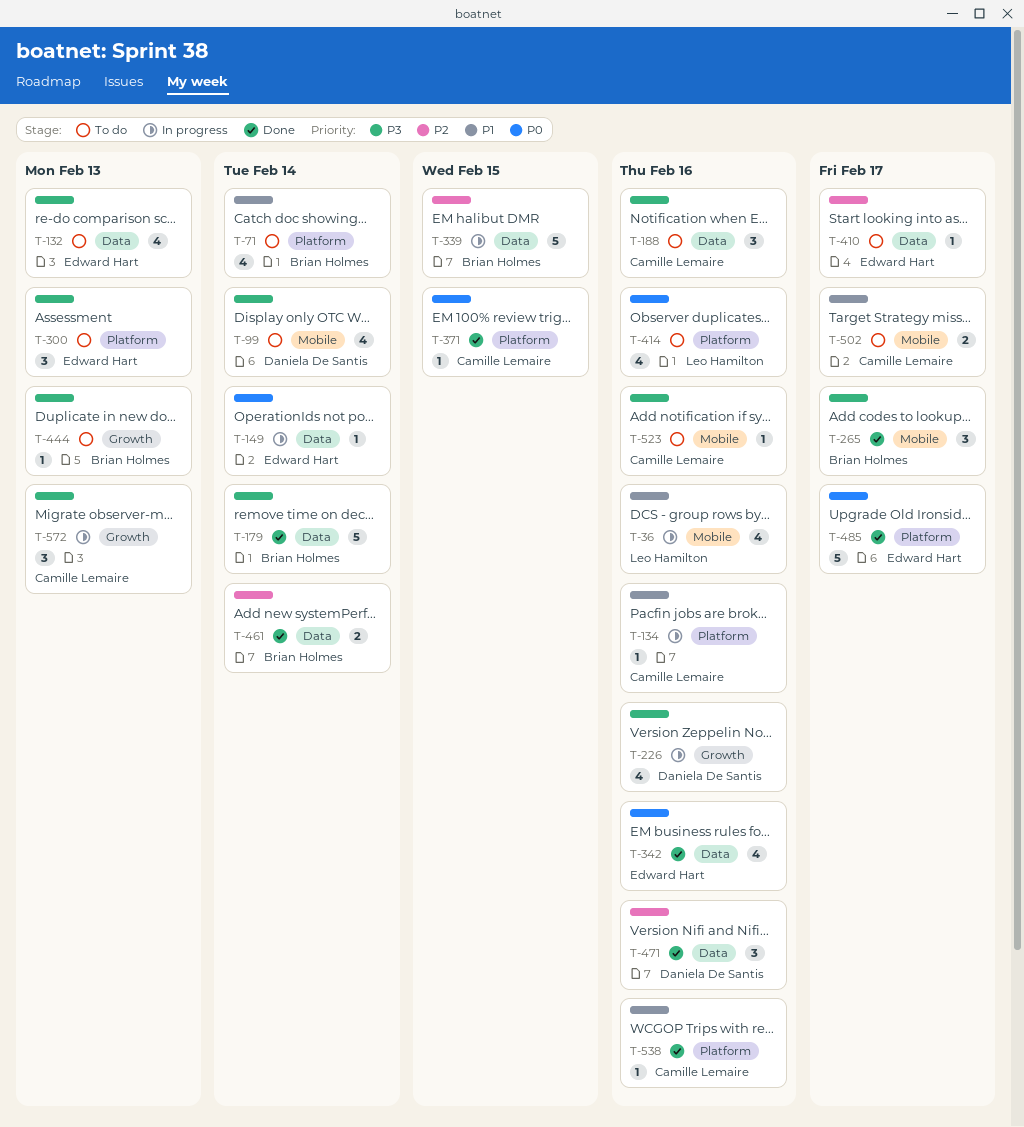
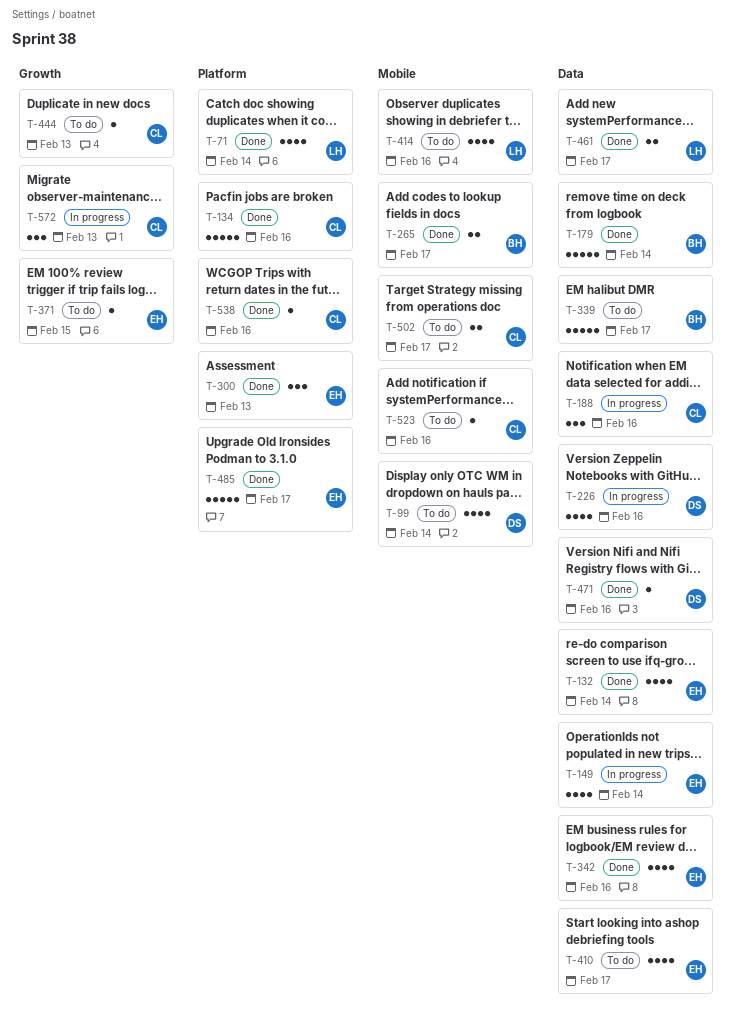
T-36: present -> none
T-71, status: To do -> Done
T-71, owner: Brian Holmes -> Leo Hamilton
T-132, status: To do -> Done
T-132, due: Feb 13 -> Feb 14
T-134, status: In progress -> Done
T-134, estimate: 1 -> 5
T-149, estimate: 1 -> 4
T-188, status: To do -> In progress
T-226, label: Growth -> Data
T-265, estimate: 3 -> 2
T-300, status: To do -> Done
T-339, status: In progress -> To do
T-339, due: Feb 15 -> Feb 17
T-371, status: Done -> To do
T-371, owner: Camille Lemaire -> Edward Hart
T-371, label: Platform -> Growth
T-410, estimate: 1 -> 4
T-414, label: Platform -> Mobile
T-444, owner: Brian Holmes -> Camille Lemaire
T-461, owner: Brian Holmes -> Leo Hamilton
T-461, due: Feb 14 -> Feb 17
T-471, estimate: 3 -> 1

